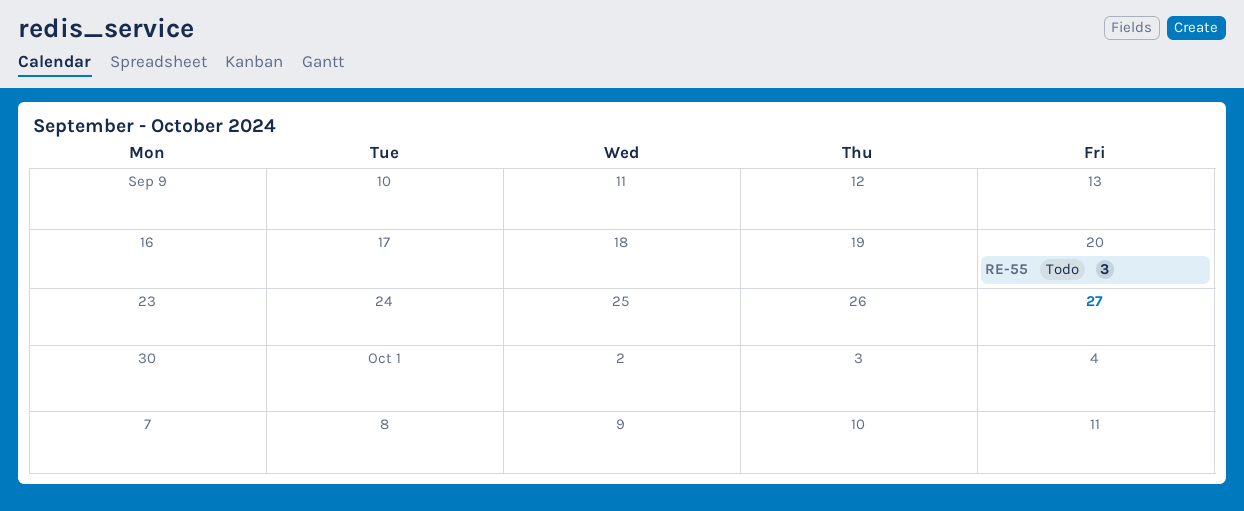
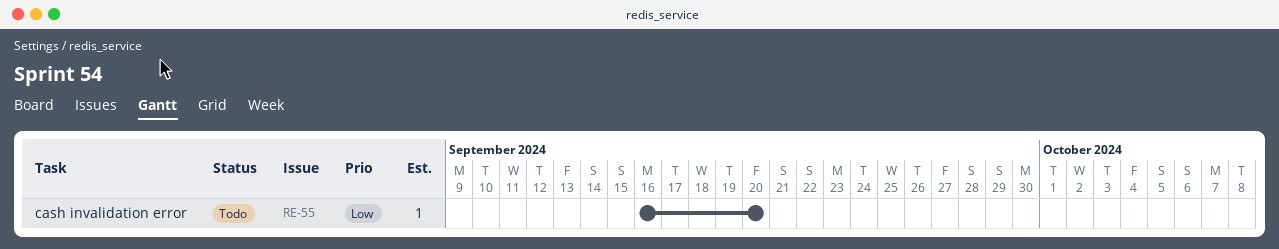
RE-55, estimate: 3 -> 1

